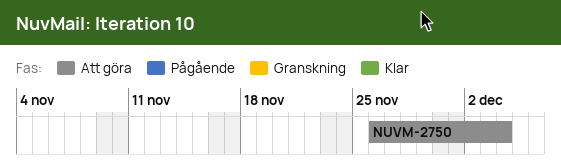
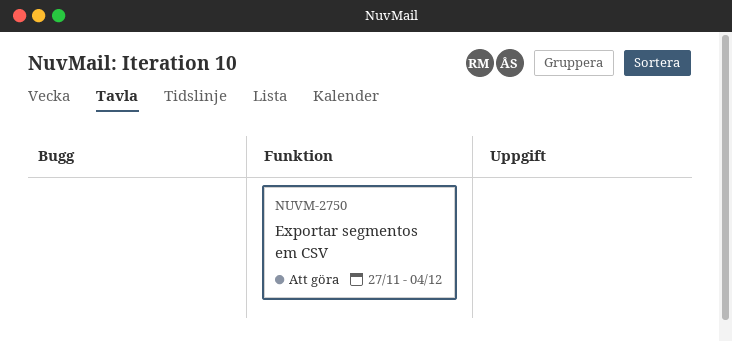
NUVM-2750, start: Nov 26 -> Nov 27

